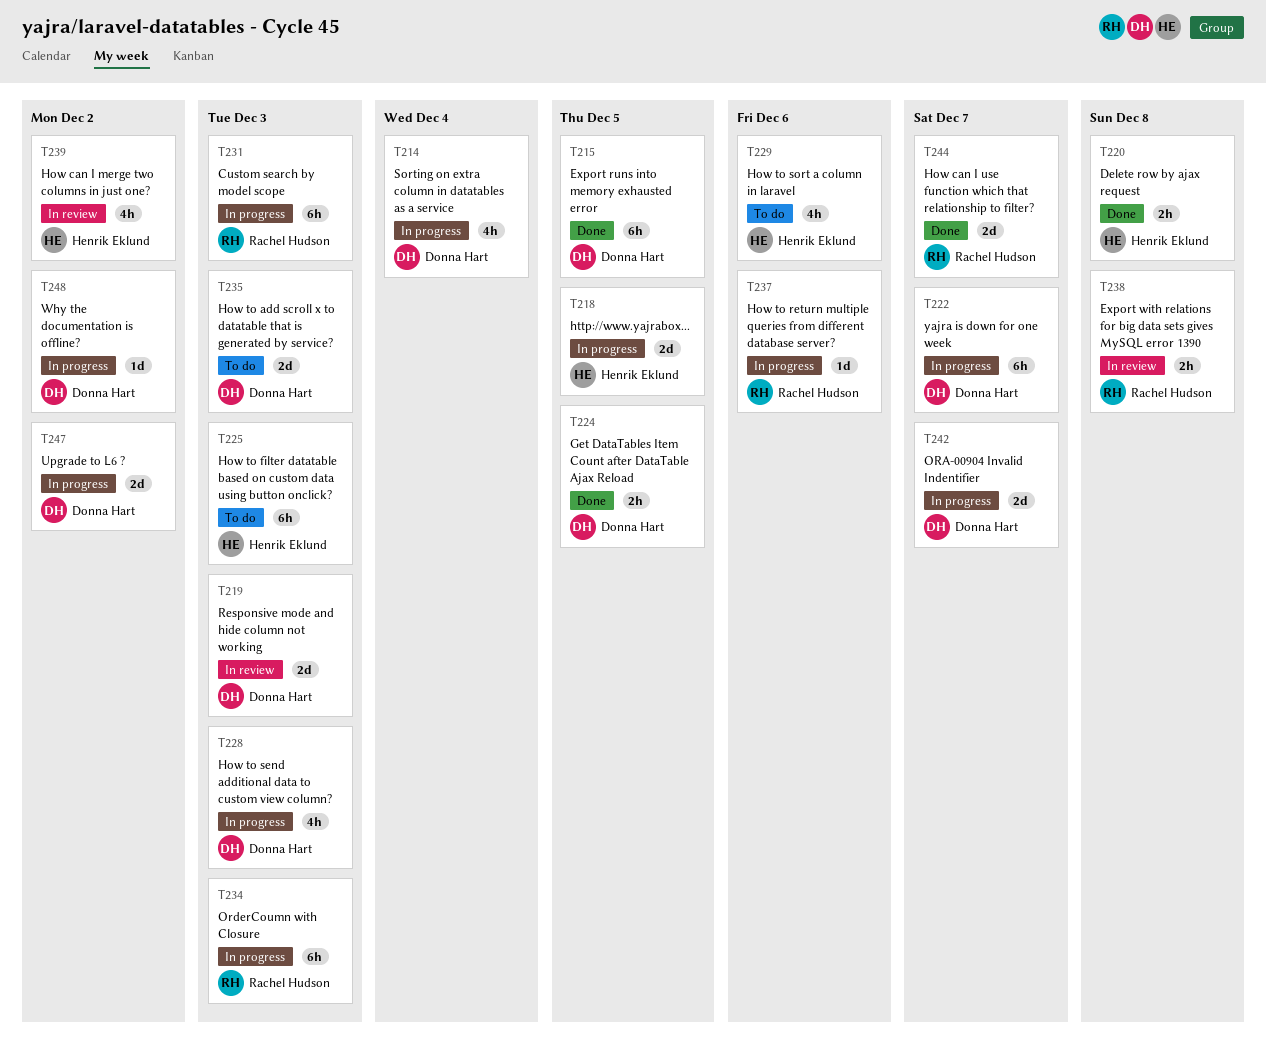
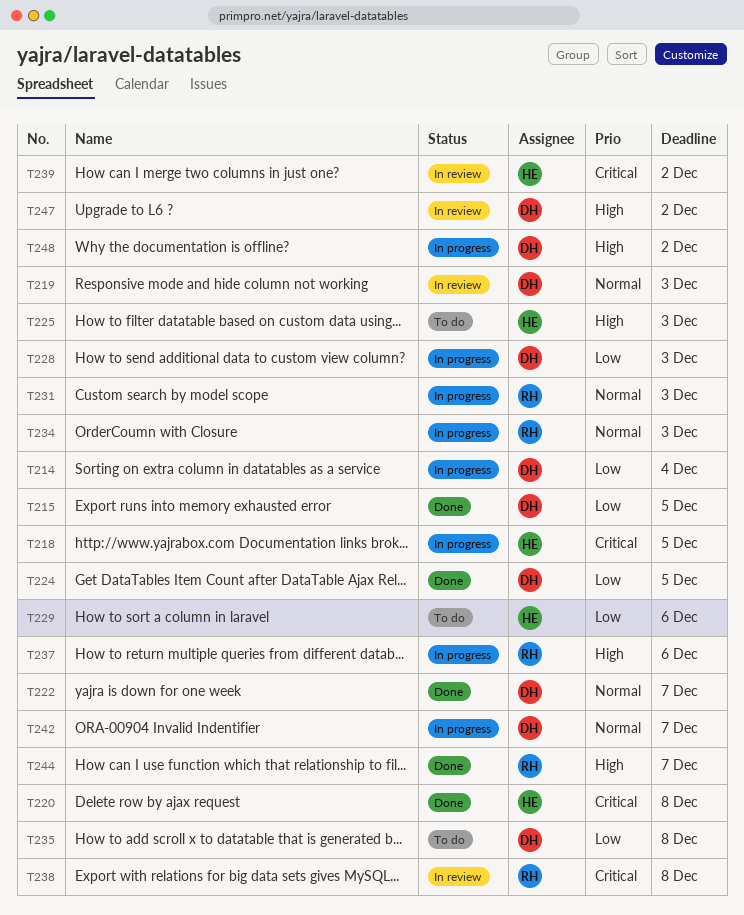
T222, status: In progress -> Done
T235, due: Dec 3 -> Dec 8
T247, status: In progress -> In review

